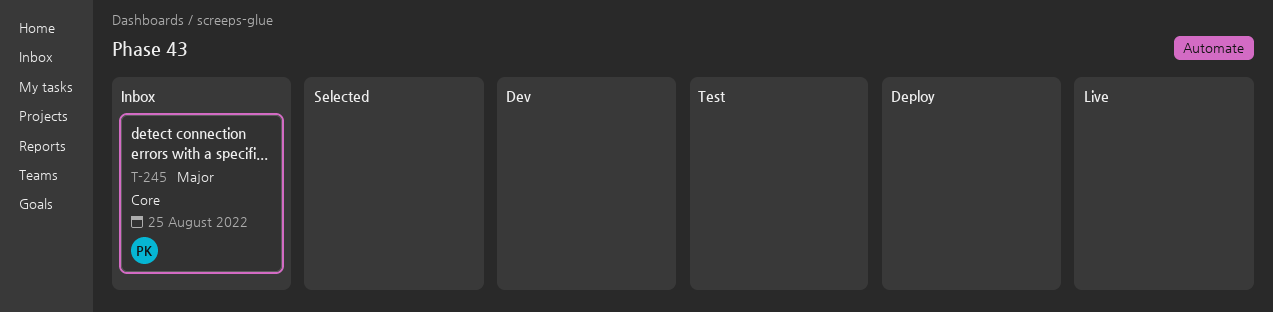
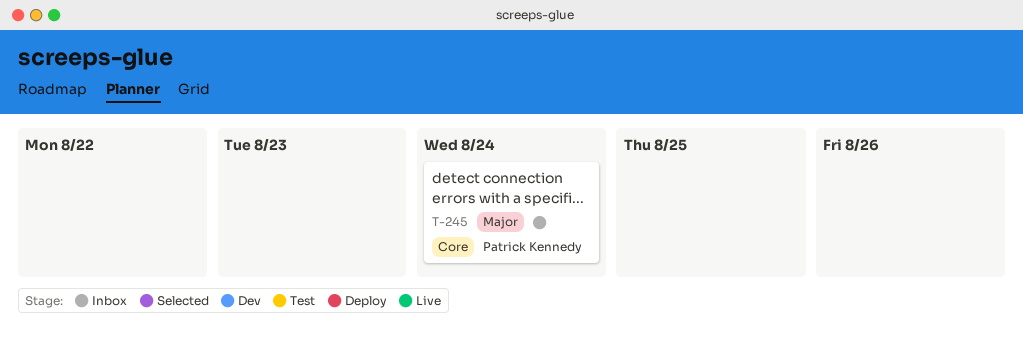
T-245, due: Aug 25 -> Aug 24

